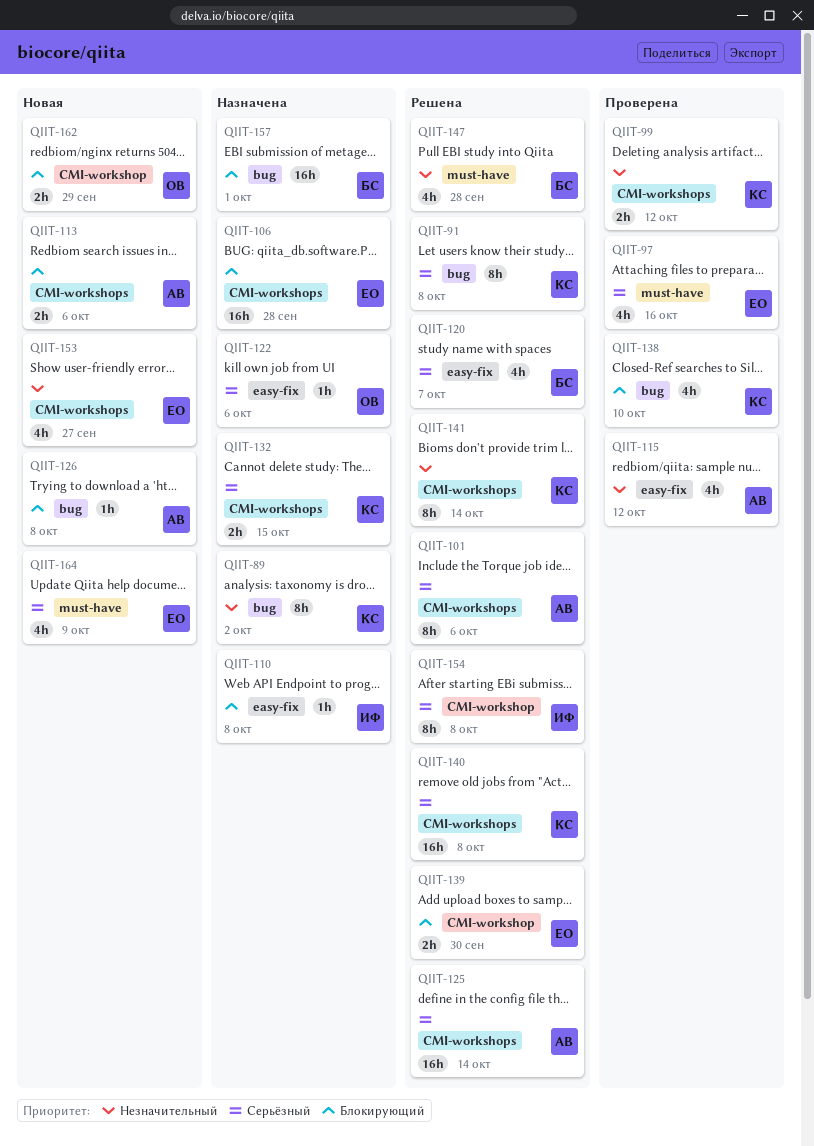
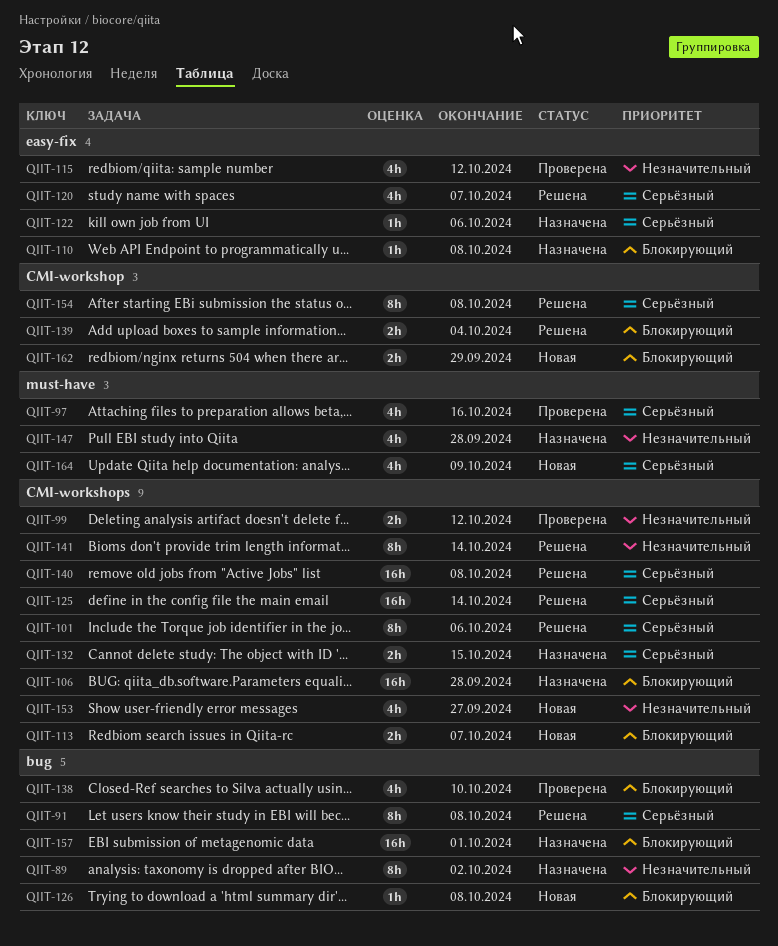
QIIT-113, due: Oct 6 -> Oct 7
QIIT-139, due: Sep 30 -> Oct 4
QIIT-147, status: Решена -> Назначена

